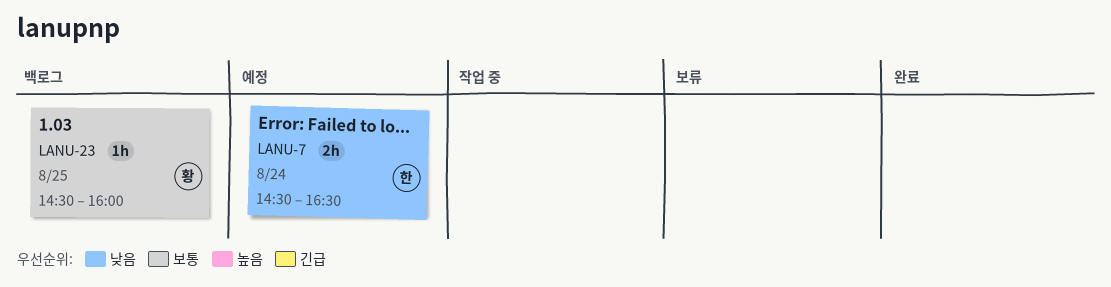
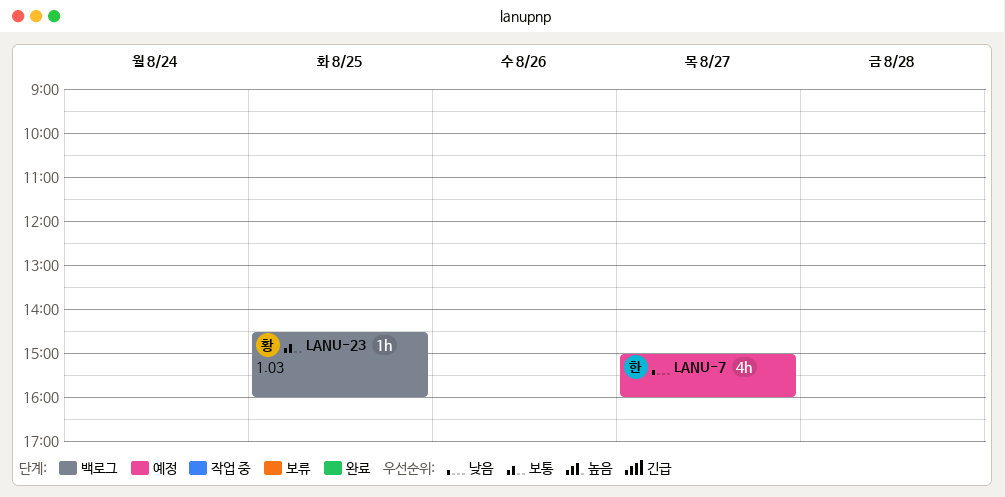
LANU-7, estimate: 2h -> 4h
LANU-7, day: Aug 24 -> Aug 27
LANU-7, begins: 14:30 -> 15:00
LANU-7, ends: 16:30 -> 16:00

